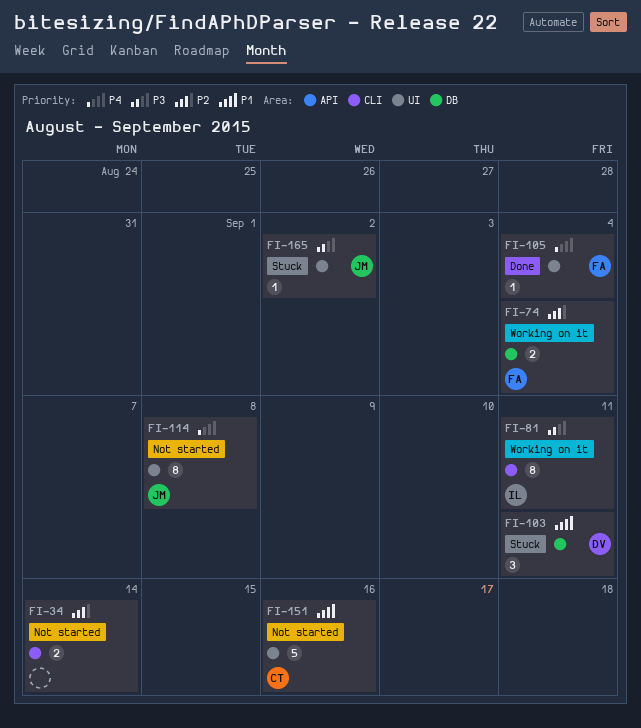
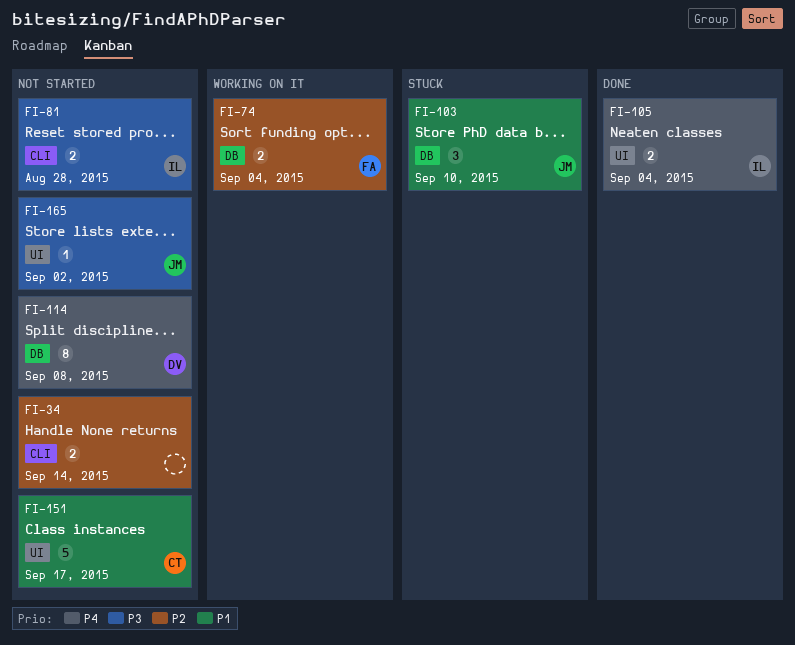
FI-81, status: Working on it -> Not started
FI-81, estimate: 8 -> 2
FI-81, due: Sep 11 -> Aug 28
FI-103, owner: DV -> JM
FI-103, due: Sep 11 -> Sep 10
FI-105, owner: FA -> IL
FI-105, estimate: 1 -> 2
FI-114, owner: JM -> DV
FI-114, label: UI -> DB
FI-151, due: Sep 16 -> Sep 17
FI-165, status: Stuck -> Not started

